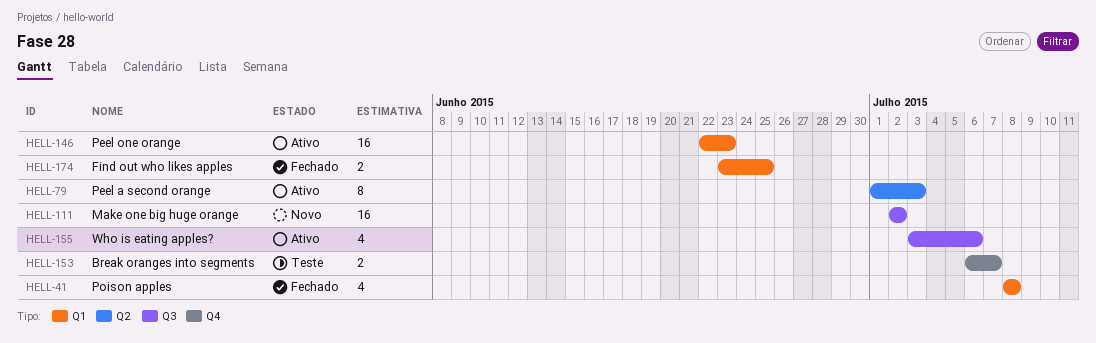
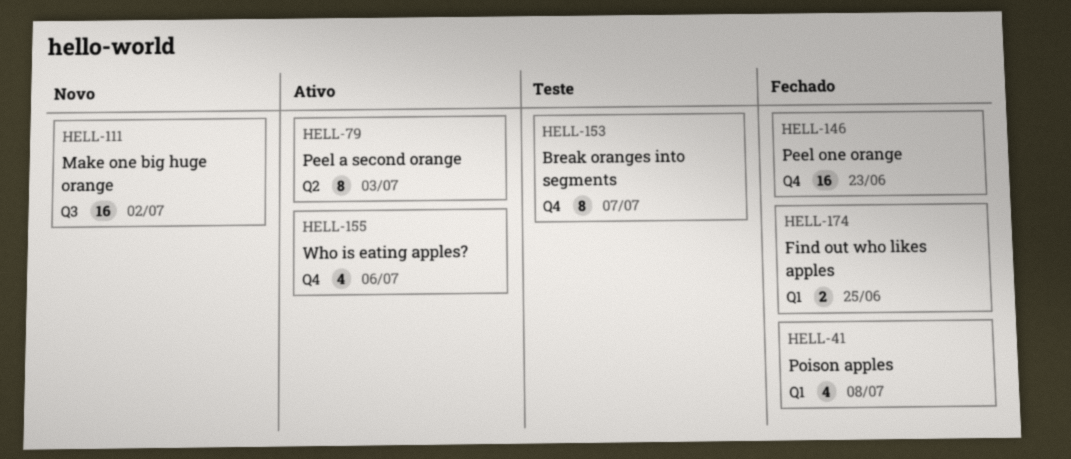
HELL-146, status: Ativo -> Fechado
HELL-146, label: Q1 -> Q4
HELL-153, estimate: 2 -> 8
HELL-155, label: Q3 -> Q4

